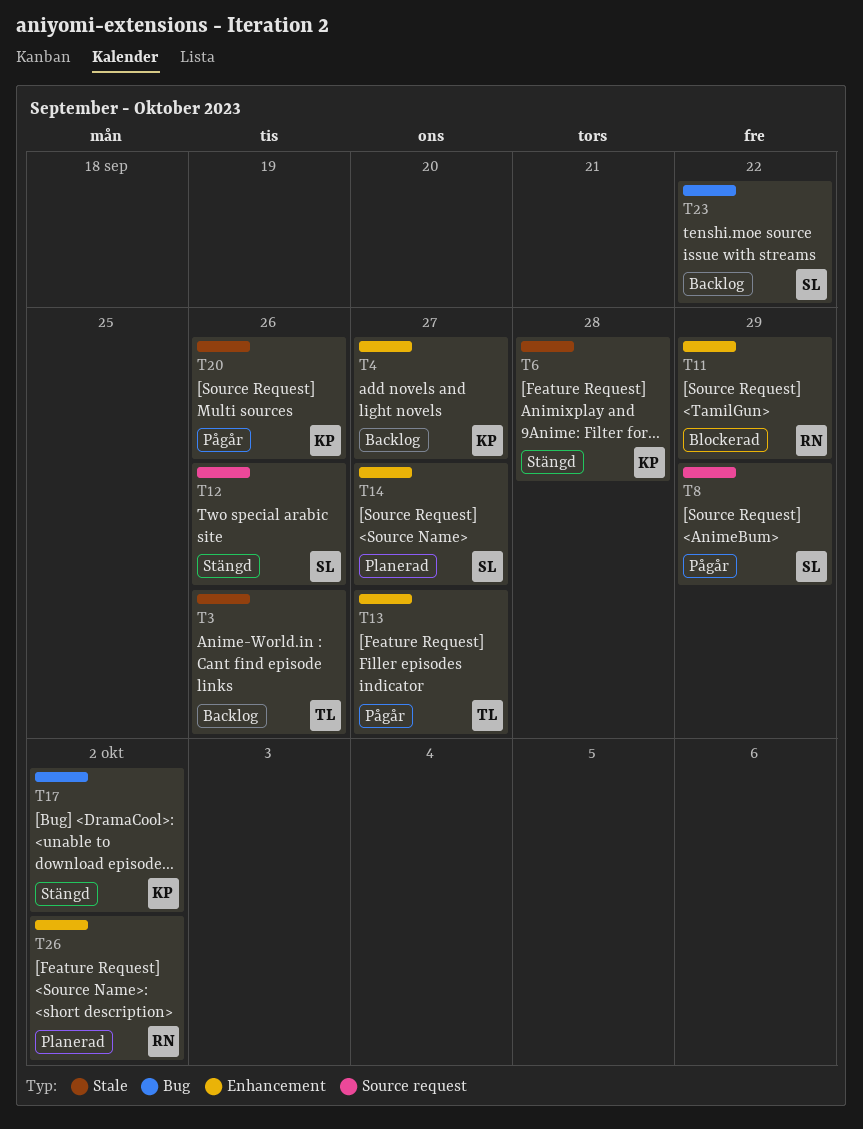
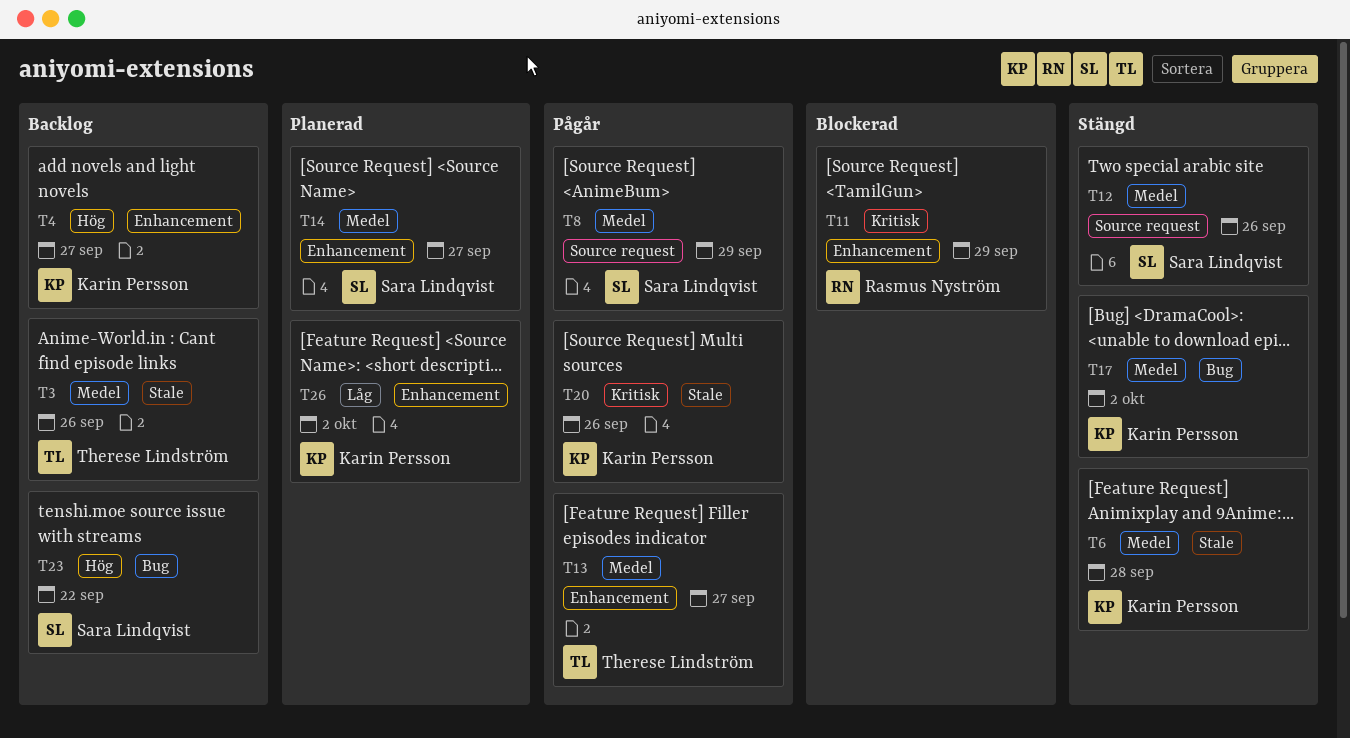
T26, owner: Rasmus Nyström -> Karin Persson

